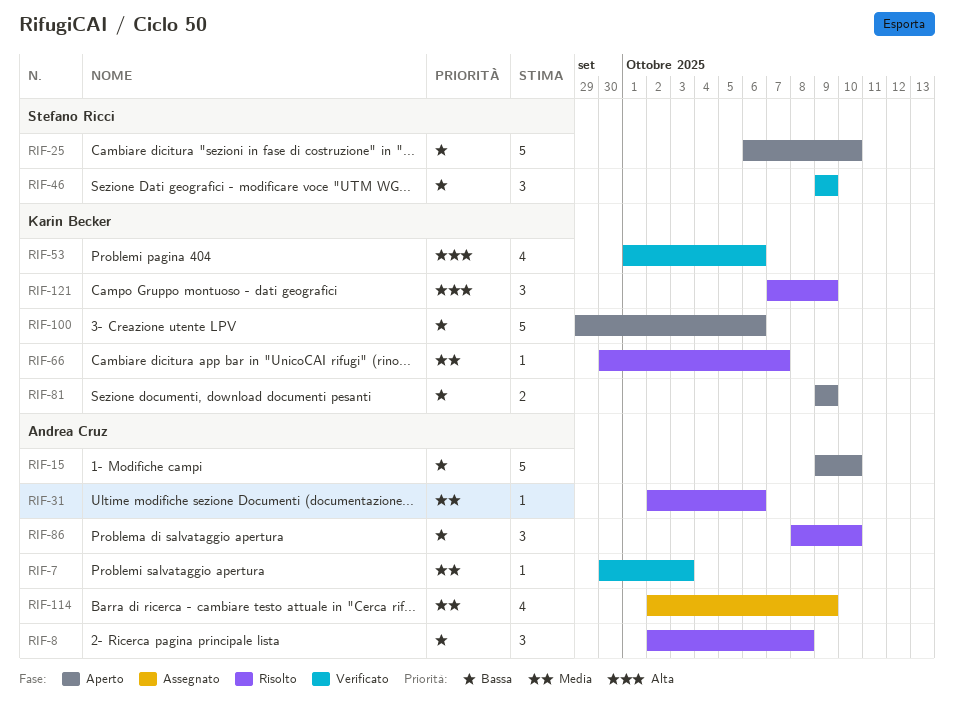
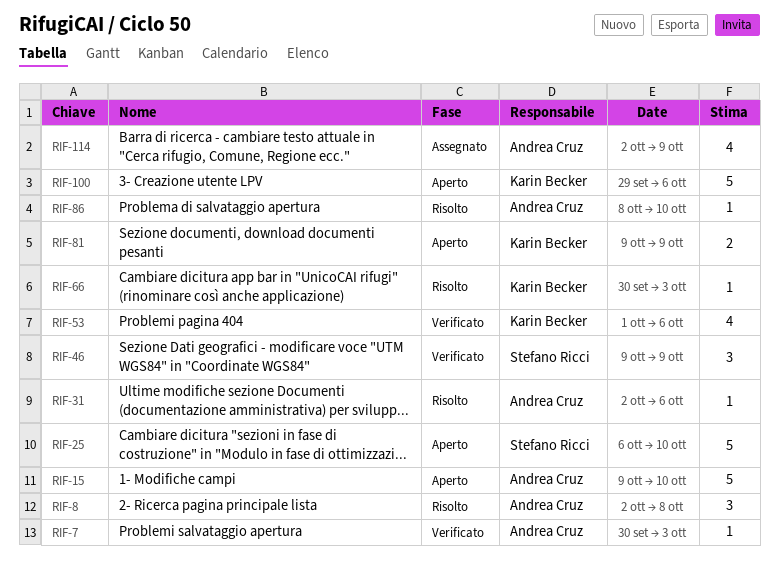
RIF-66, due: Oct 7 -> Oct 3
RIF-86, estimate: 3 -> 1
RIF-121: present -> none

